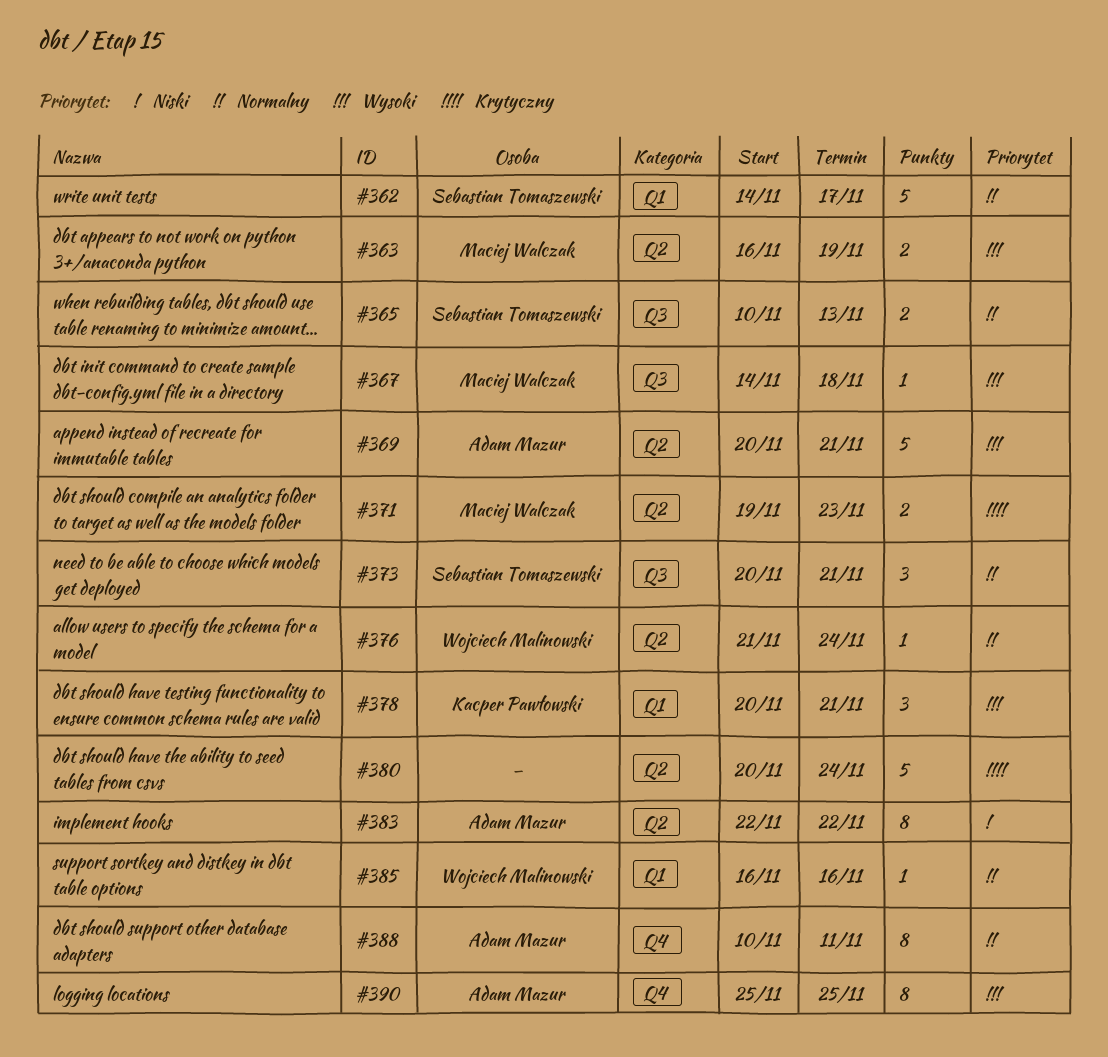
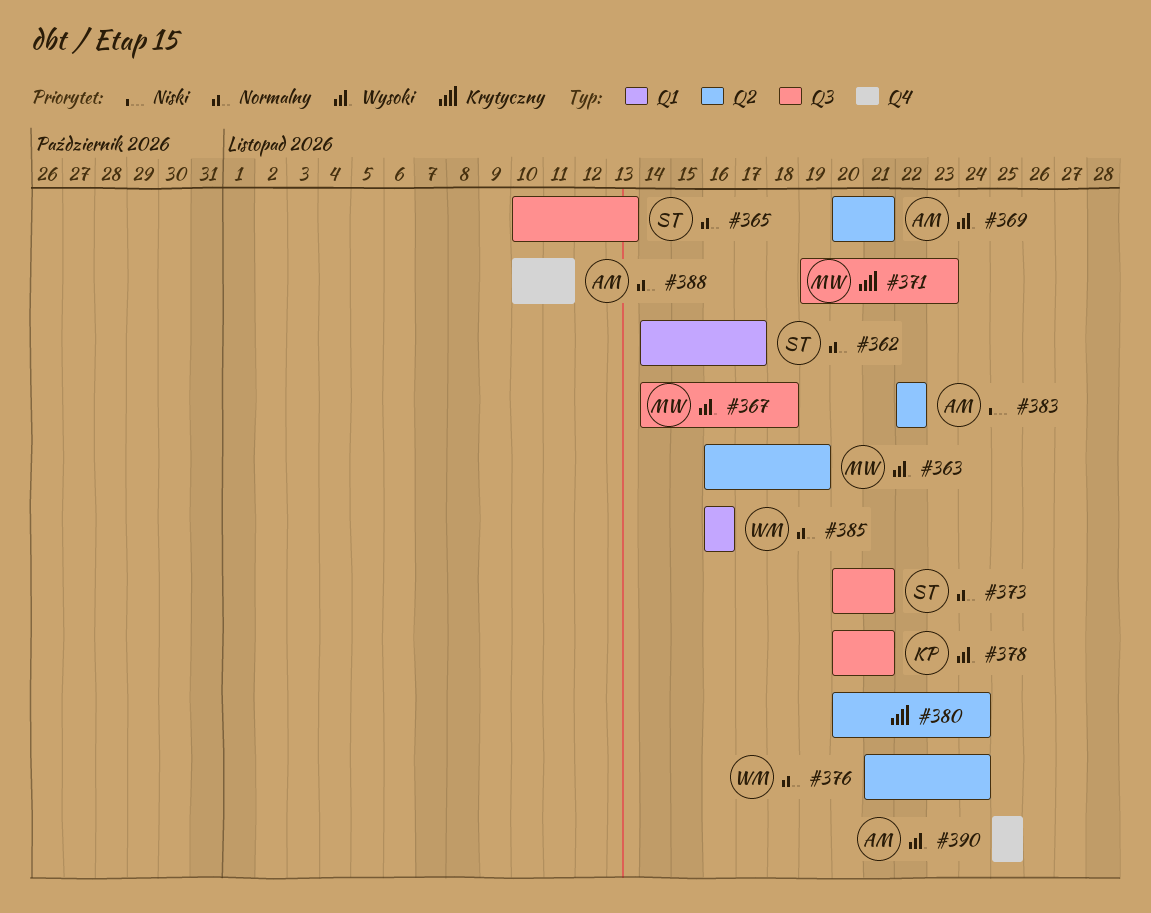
#371, label: Q2 -> Q3
#378, label: Q1 -> Q3

